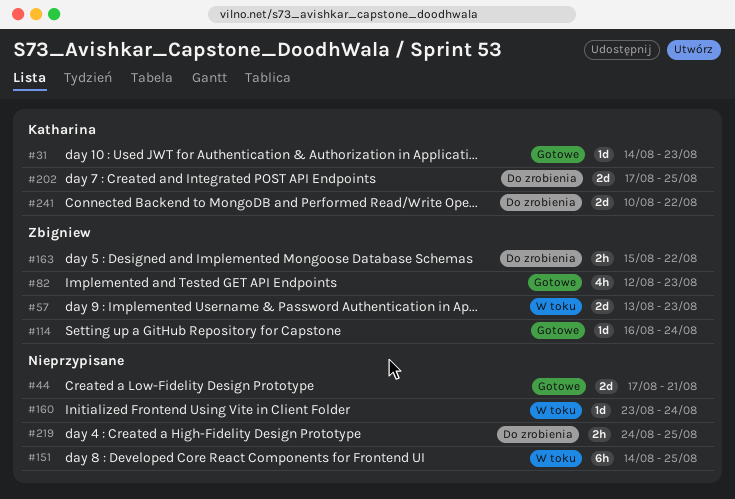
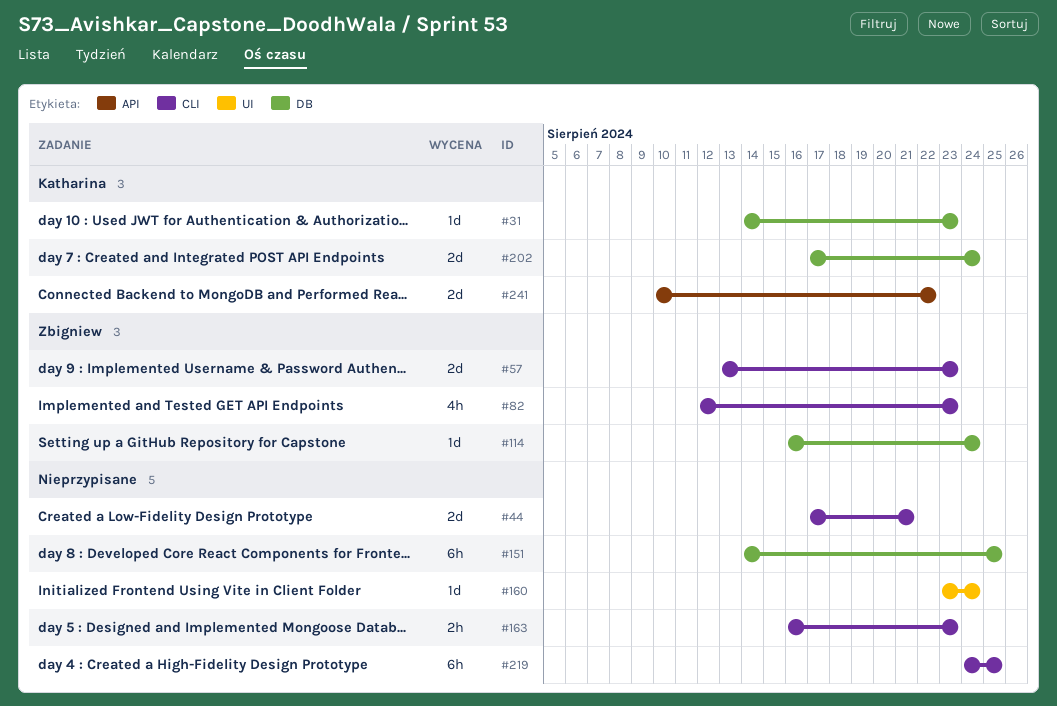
#163, owner: Zbigniew -> none
#163, start: Aug 15 -> Aug 16
#163, due: Aug 22 -> Aug 23
#202, due: Aug 25 -> Aug 24
#219, estimate: 2h -> 6h

